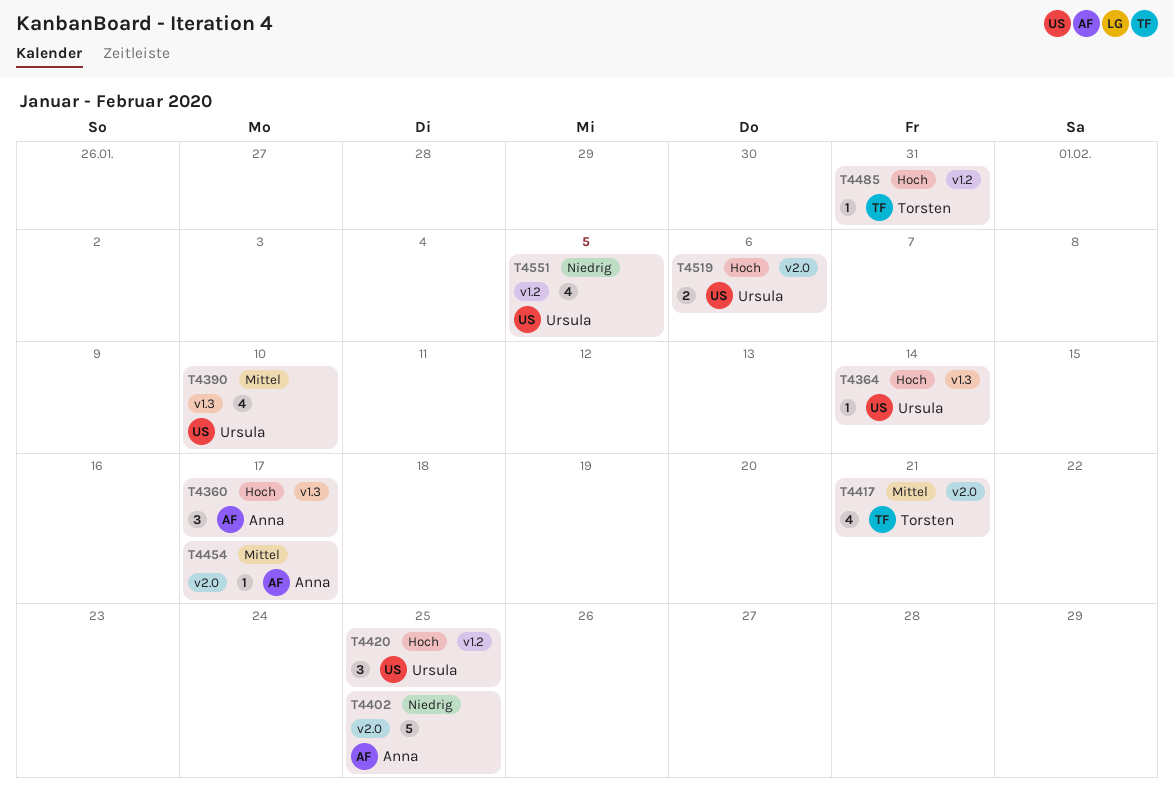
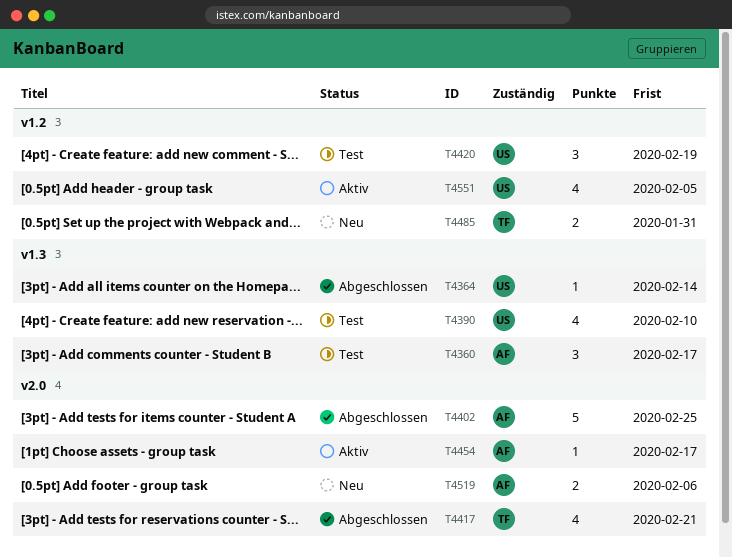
T4420, due: Feb 25 -> Feb 19
T4485, estimate: 1 -> 2
T4519, owner: Ursula -> Anna

